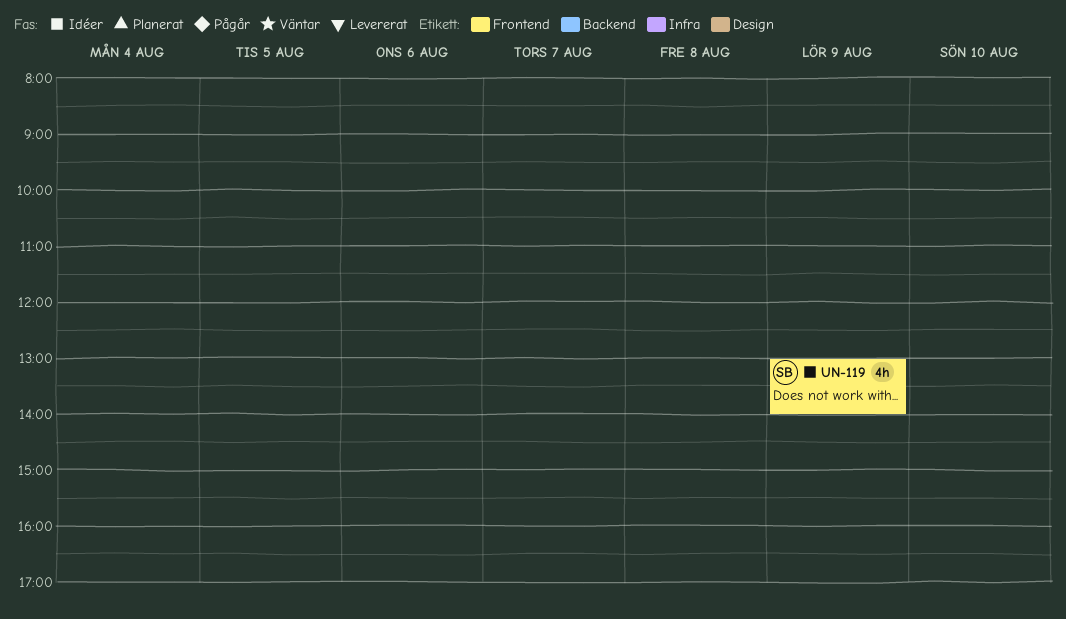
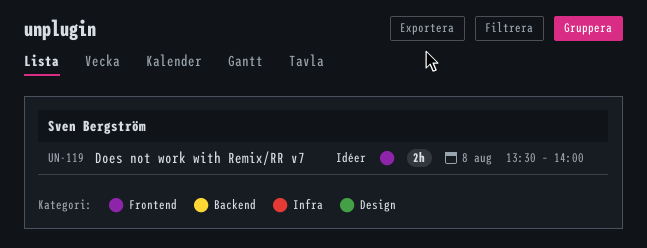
UN-119, estimate: 4h -> 2h
UN-119, day: Aug 9 -> Aug 8
UN-119, begins: 13:00 -> 13:30

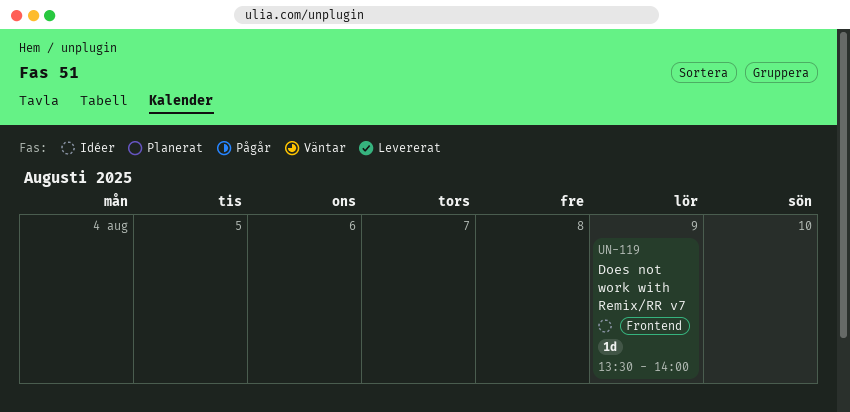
UN-119, estimate: 2h -> 1d
UN-119, day: Aug 8 -> Aug 9

